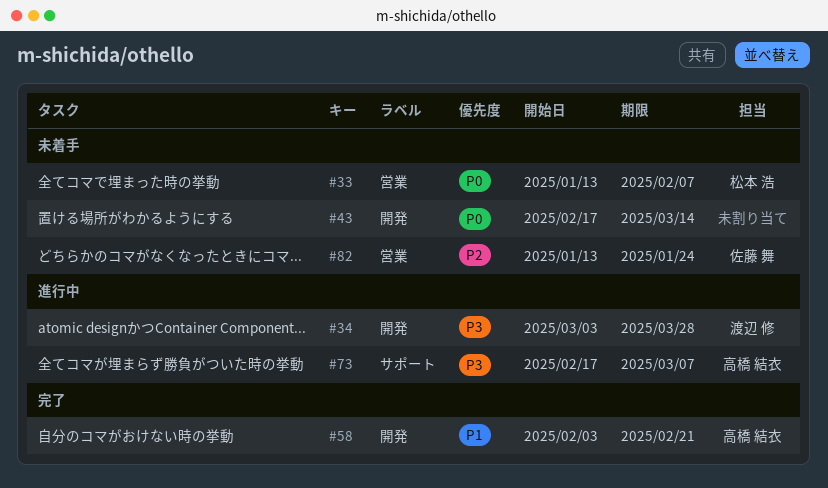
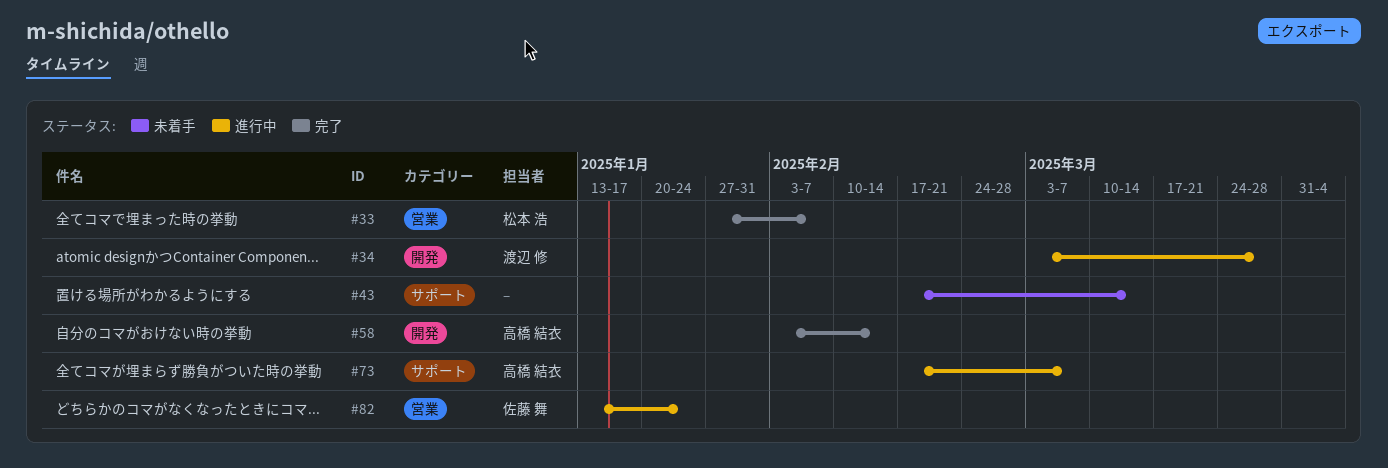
#33, status: 未着手 -> 完了
#33, start: Jan 13 -> Jan 27
#43, label: 開発 -> サポート
#58, due: Feb 21 -> Feb 14
#82, status: 未着手 -> 進行中

